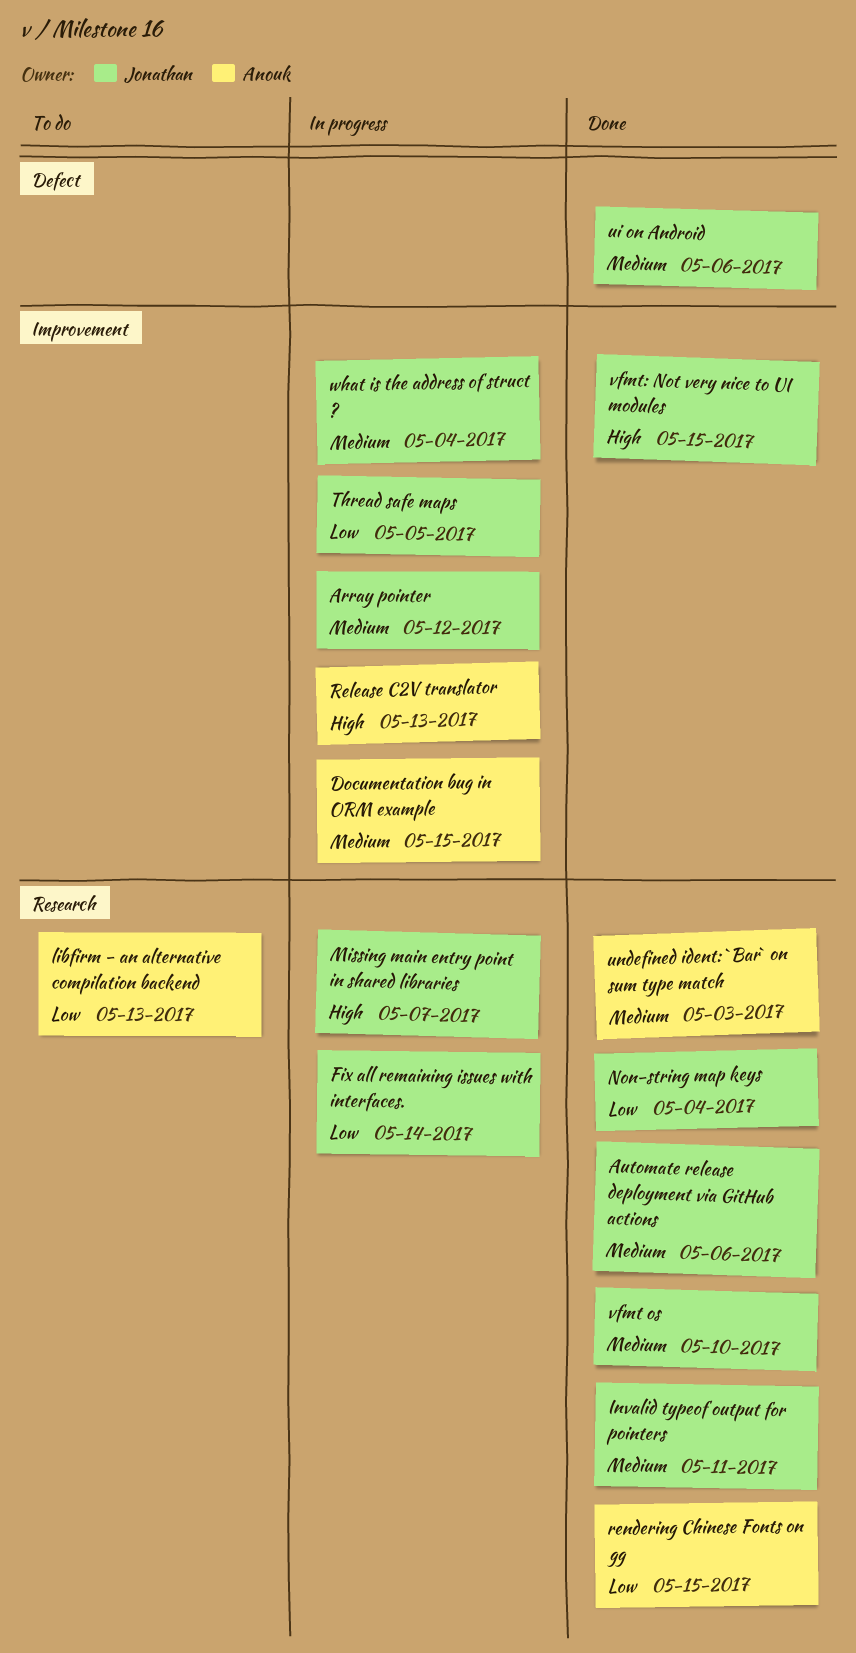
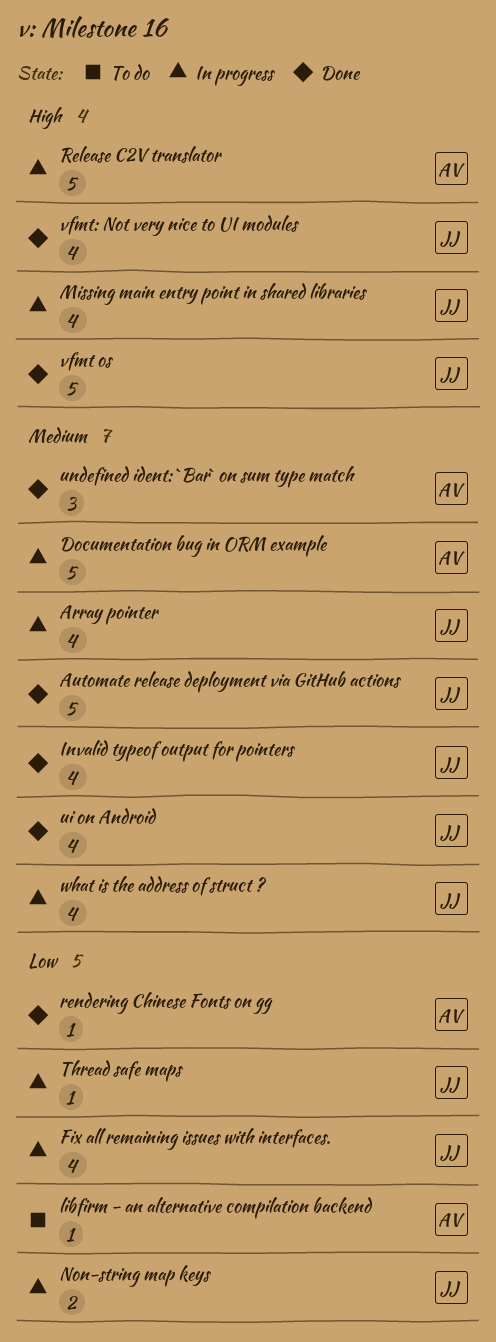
Non-string map keys, status: Done -> In progress
vfmt os, priority: Medium -> High

